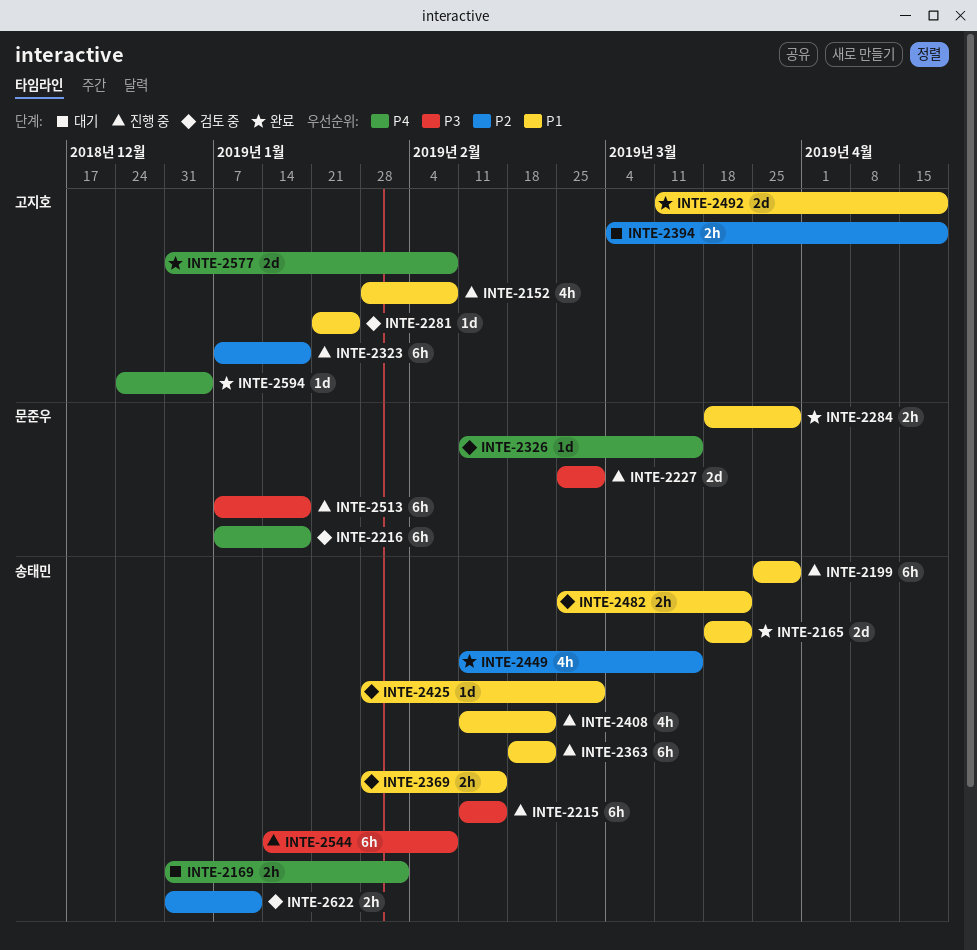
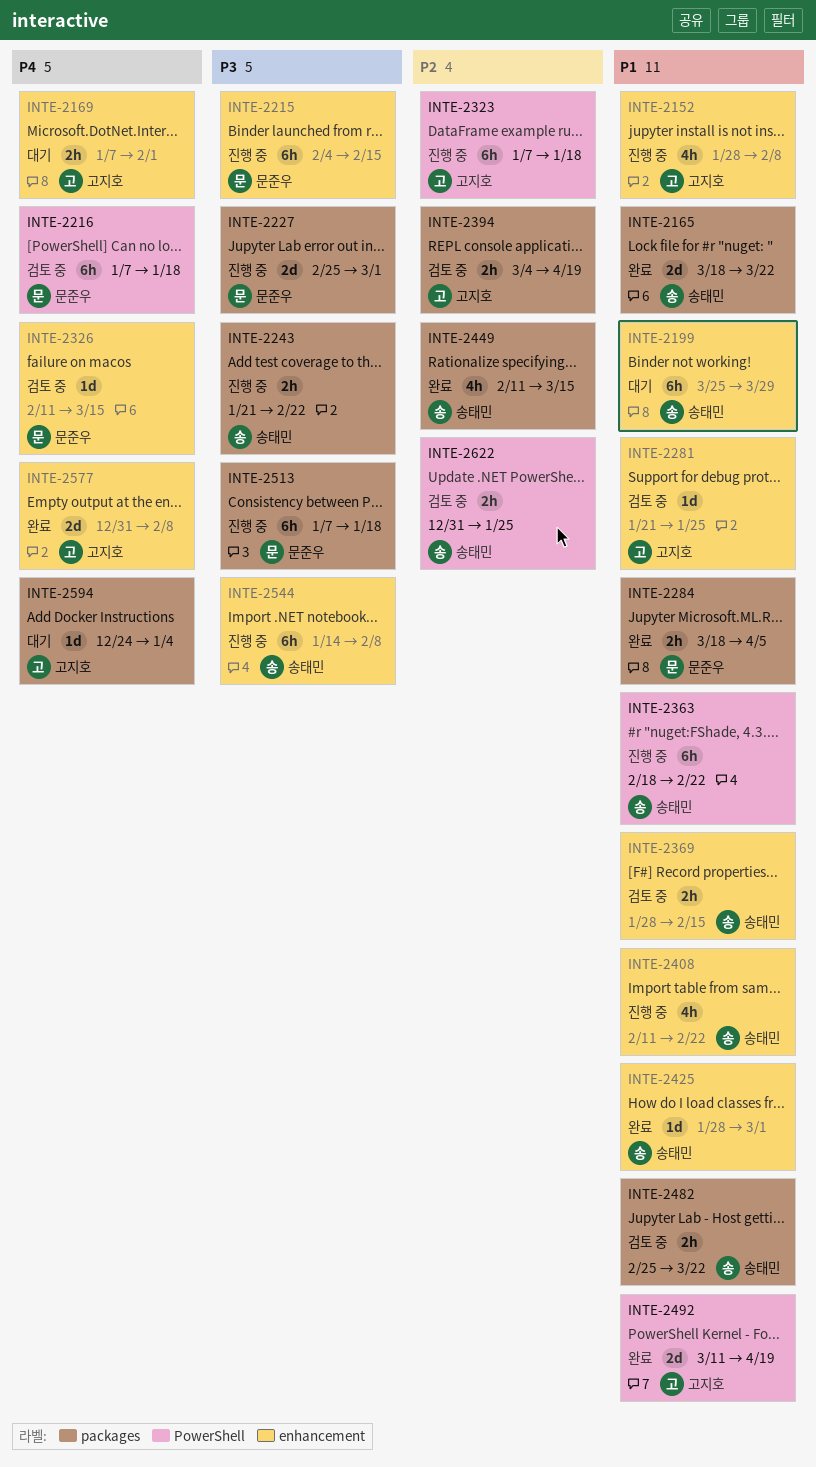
INTE-2169, owner: 송태민 -> 고지호
INTE-2169, start: Dec 31 -> Jan 7
INTE-2199, status: 진행 중 -> 대기
INTE-2215, owner: 송태민 -> 문준우
INTE-2215, start: Feb 11 -> Feb 4
INTE-2243: none -> present
INTE-2284, due: Mar 29 -> Apr 5
INTE-2394, status: 대기 -> 검토 중
INTE-2425, status: 검토 중 -> 완료
INTE-2594, status: 완료 -> 대기
INTE-2622, due: Jan 11 -> Jan 25

